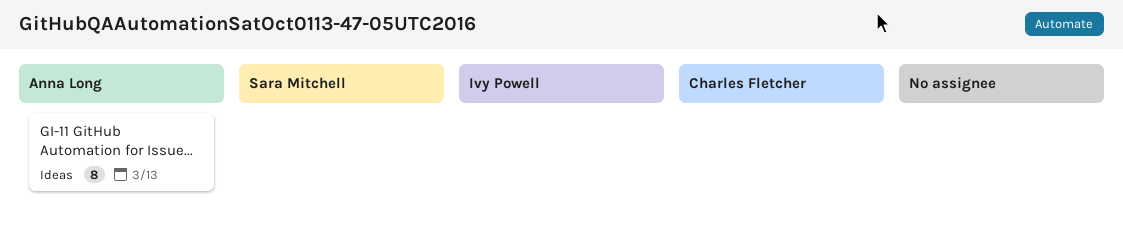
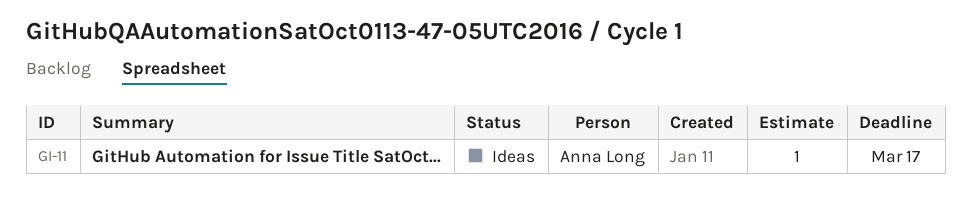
GI-11, estimate: 8 -> 1
GI-11, due: Mar 13 -> Mar 17

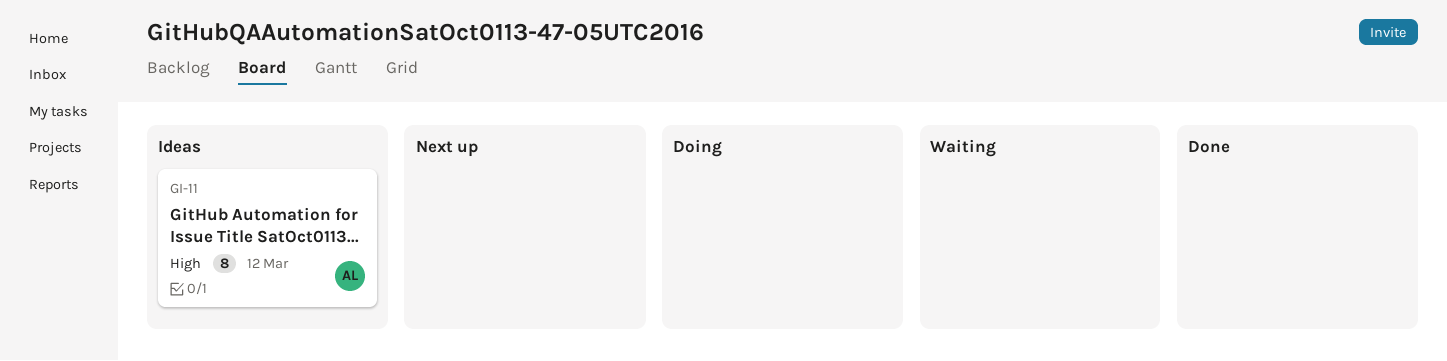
GI-11, estimate: 1 -> 8
GI-11, due: Mar 17 -> Mar 12

